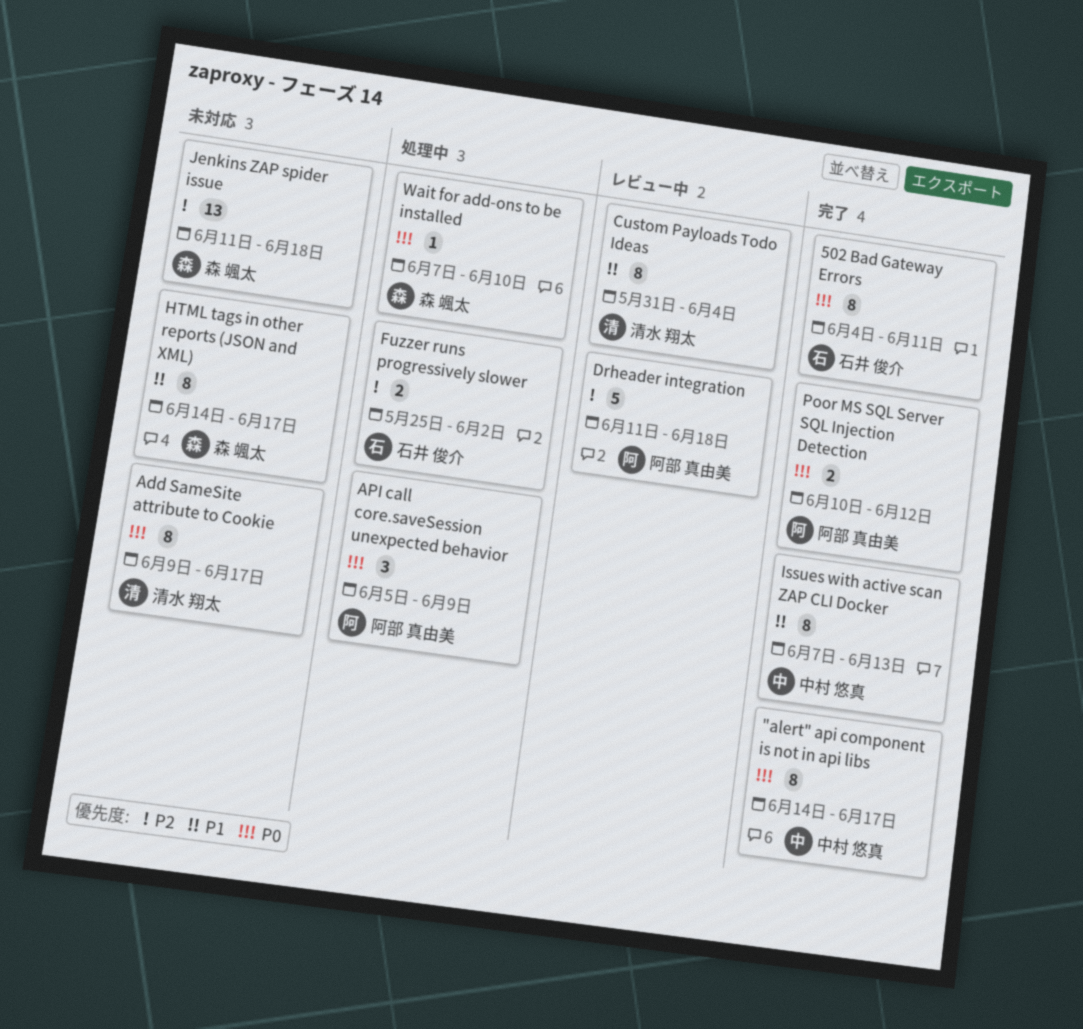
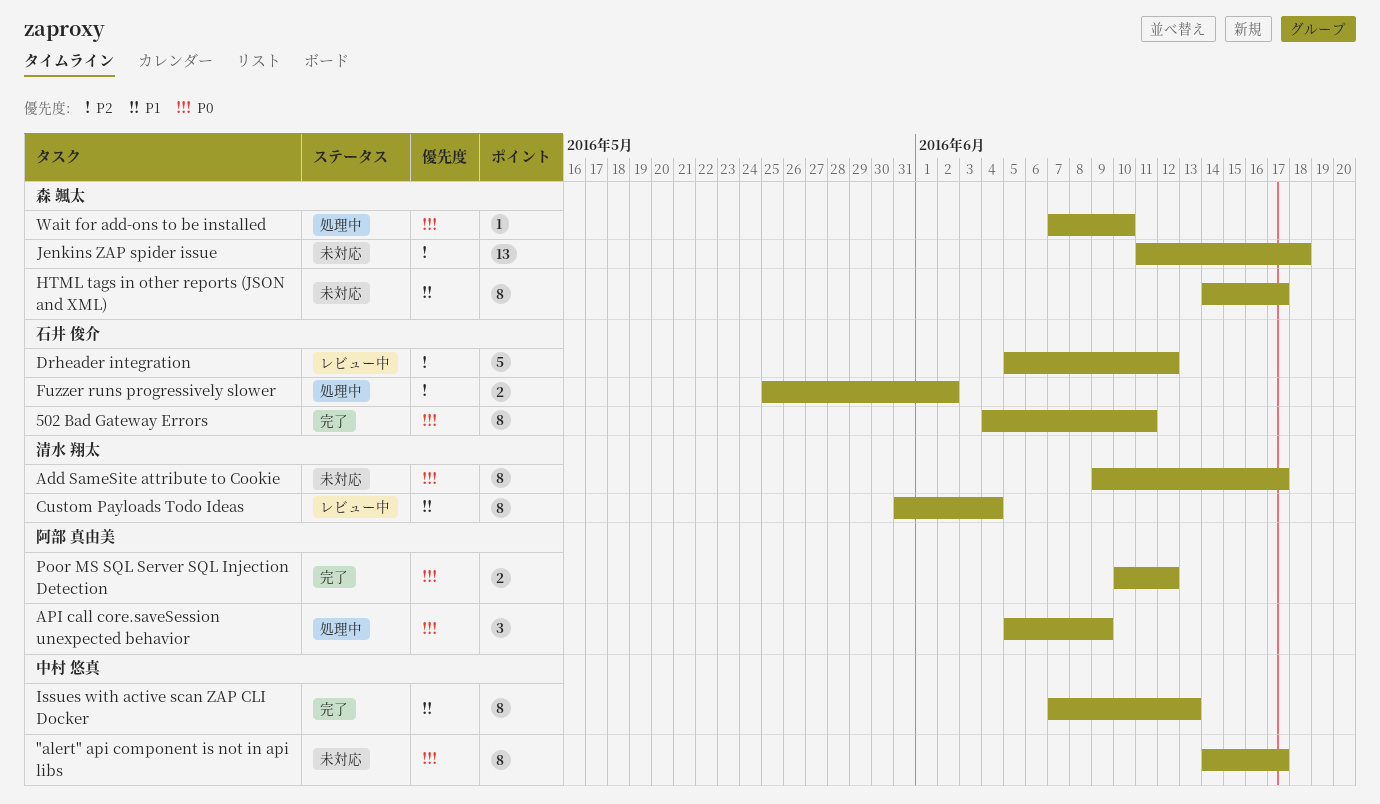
"alert" api component is not in api libs, status: 完了 -> 未対応
Drheader integration, owner: 阿部 真由美 -> 石井 俊介
Drheader integration, start: Jun 11 -> Jun 5
Drheader integration, due: Jun 18 -> Jun 12

